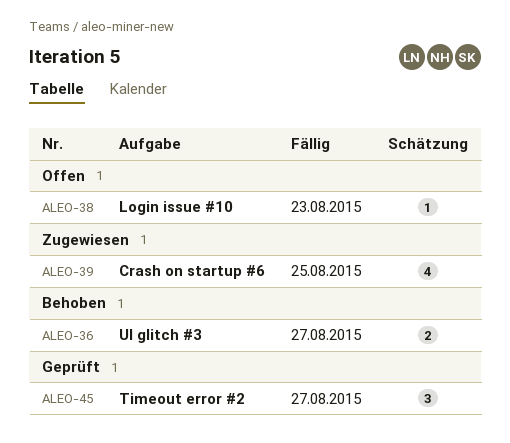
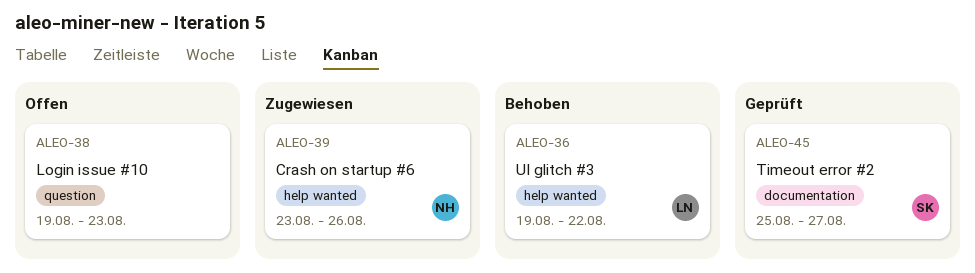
ALEO-36, due: Aug 27 -> Aug 22
ALEO-39, due: Aug 25 -> Aug 26

